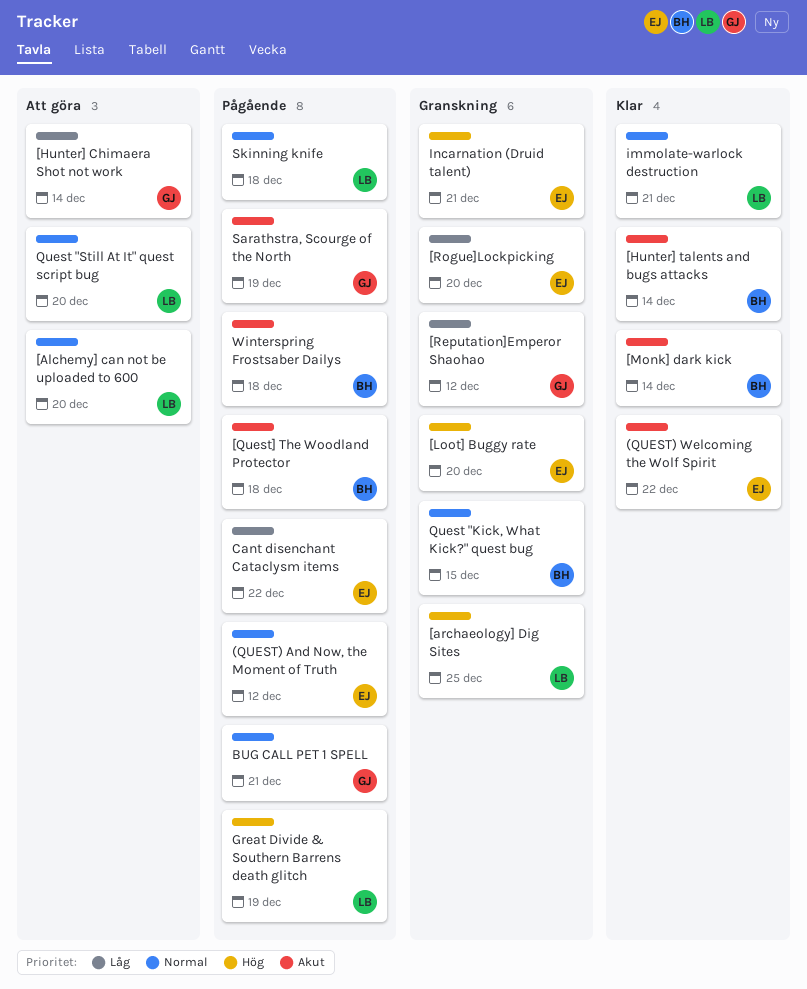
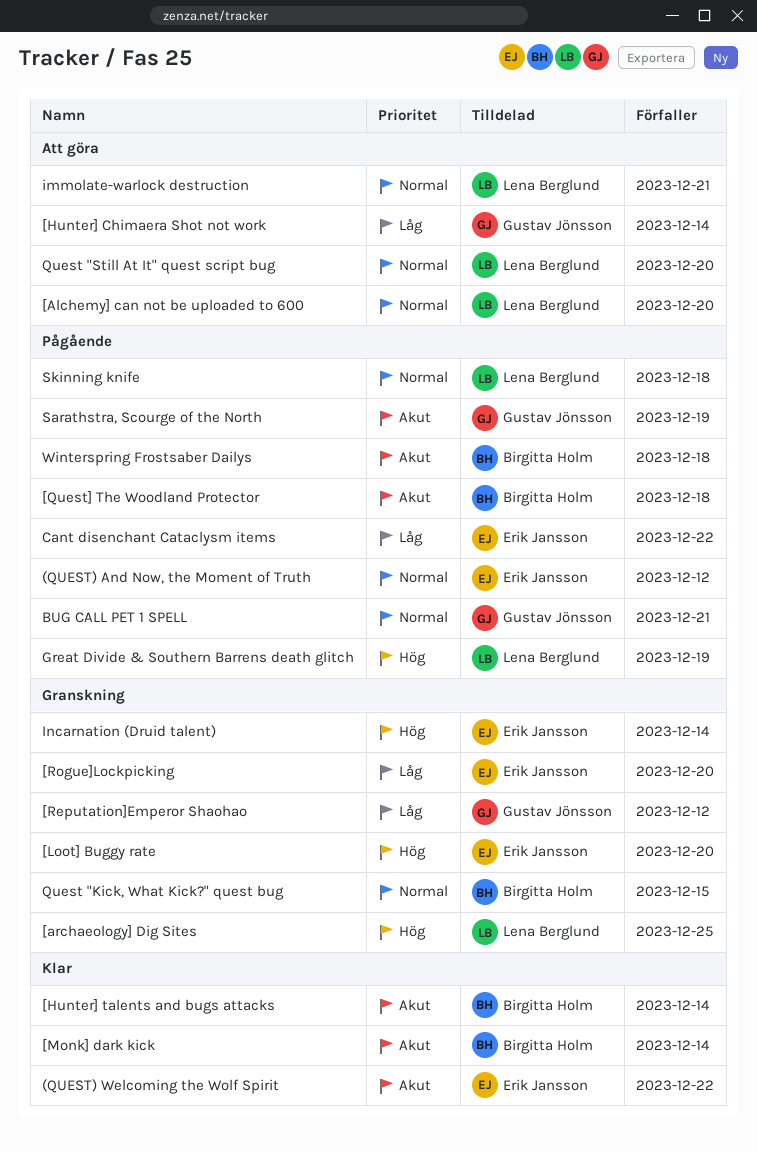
immolate-warlock destruction, status: Klar -> Att göra
Incarnation (Druid talent), due: Dec 21 -> Dec 14

